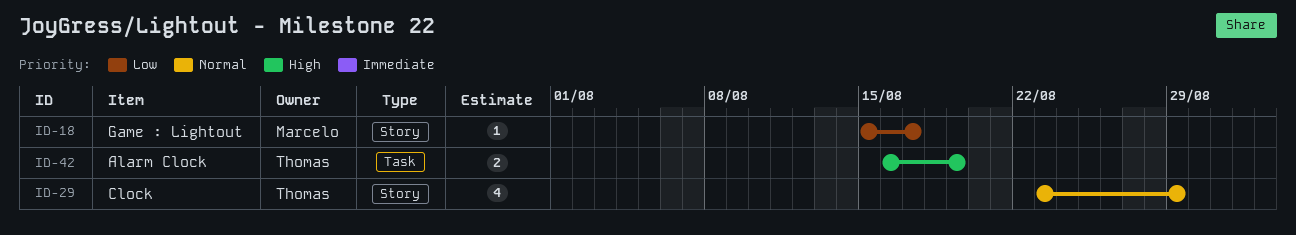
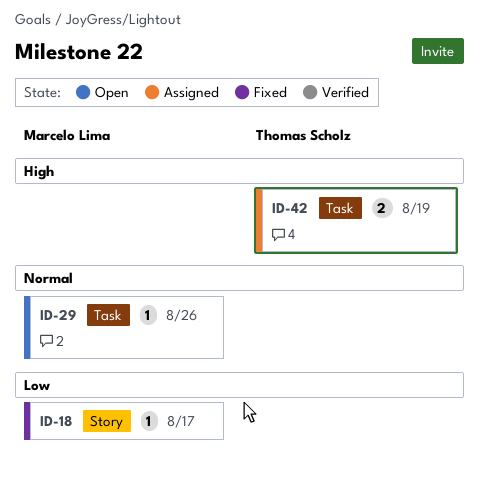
ID-29, owner: Thomas Scholz -> Marcelo Lima
ID-29, label: Story -> Task
ID-29, estimate: 4 -> 1
ID-29, due: Aug 29 -> Aug 26

